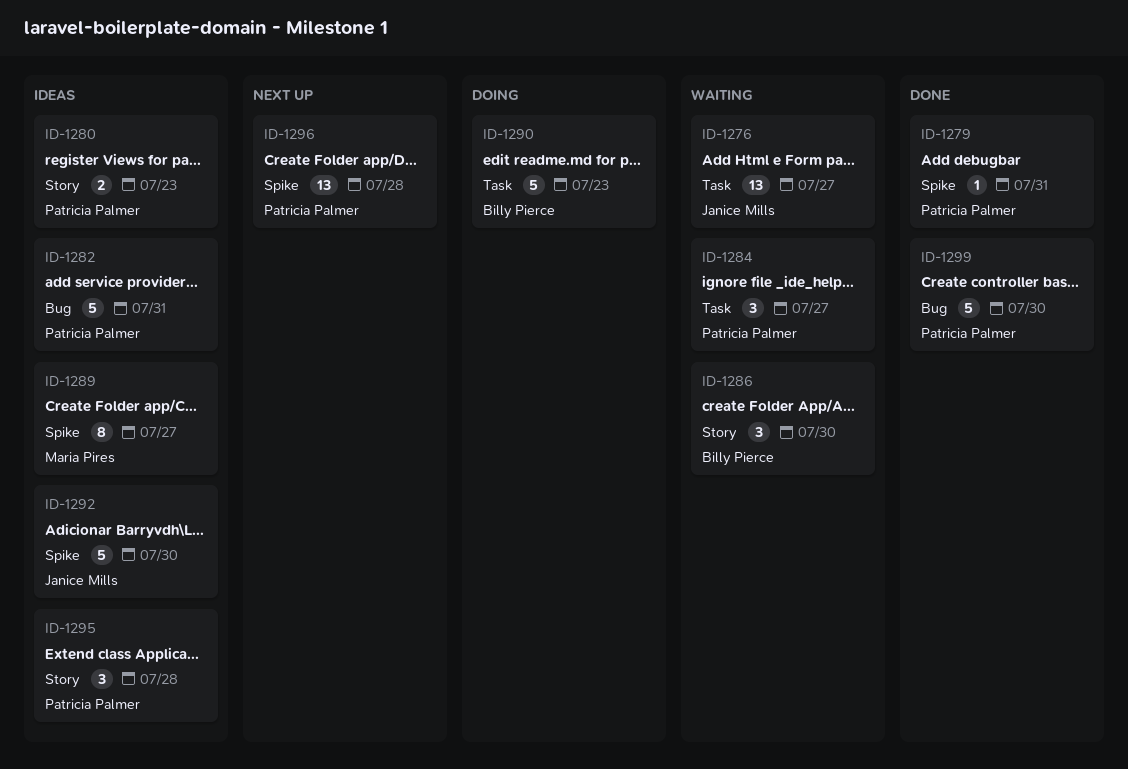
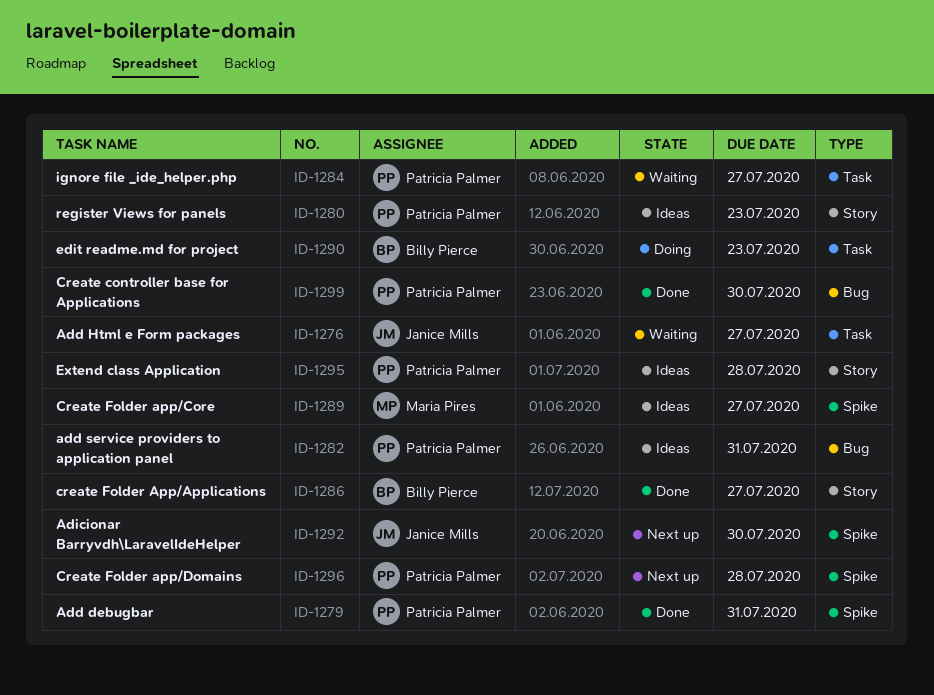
ID-1286, status: Waiting -> Done
ID-1286, due: Jul 30 -> Jul 27
ID-1292, status: Ideas -> Next up

